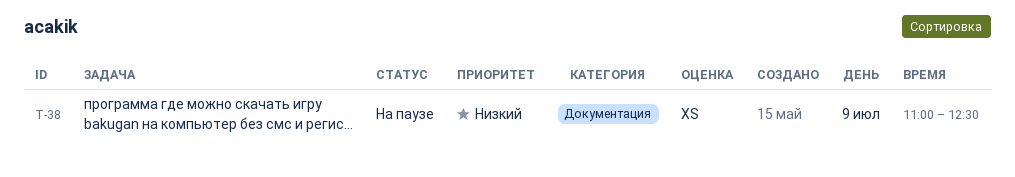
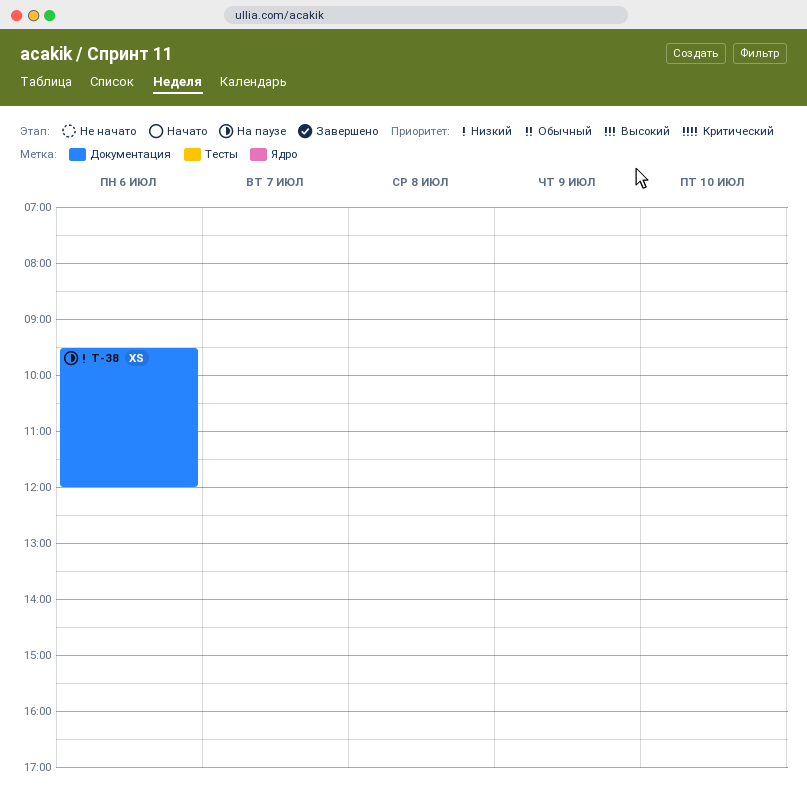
T-38, day: Jul 9 -> Jul 6
T-38, begins: 11:00 -> 09:30
T-38, ends: 12:30 -> 12:00

